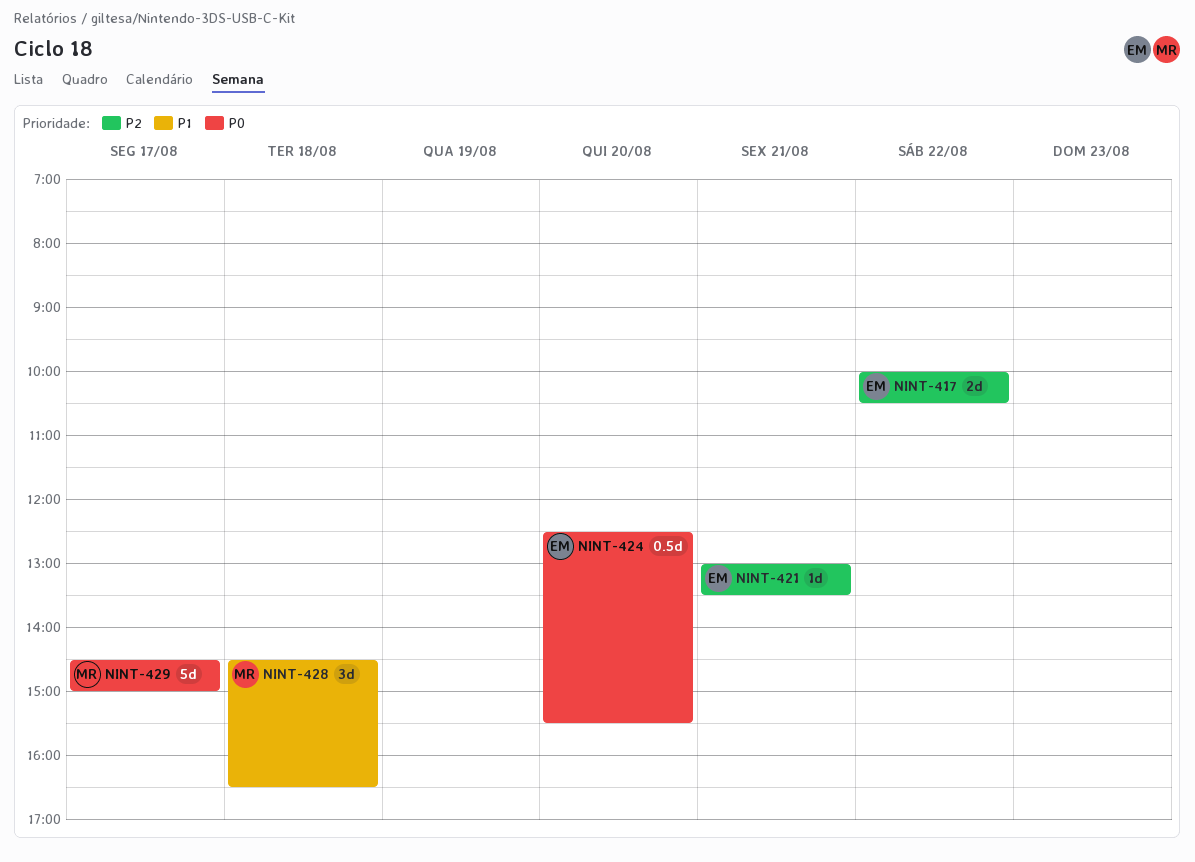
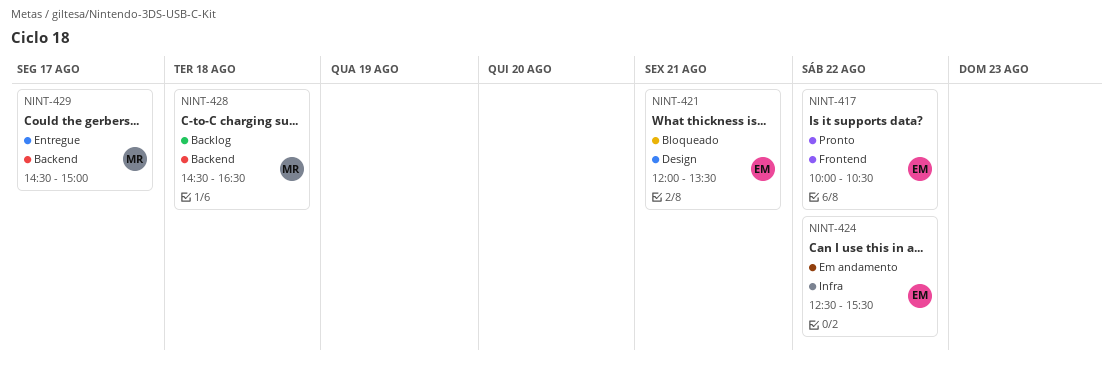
NINT-421, begins: 13:00 -> 12:00
NINT-424, day: Aug 20 -> Aug 22

